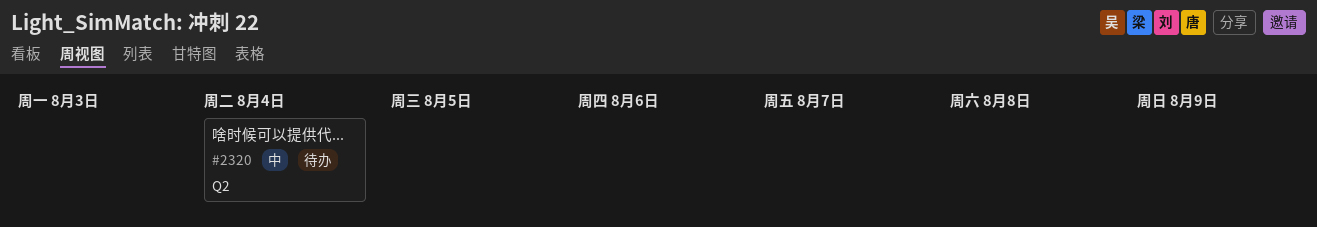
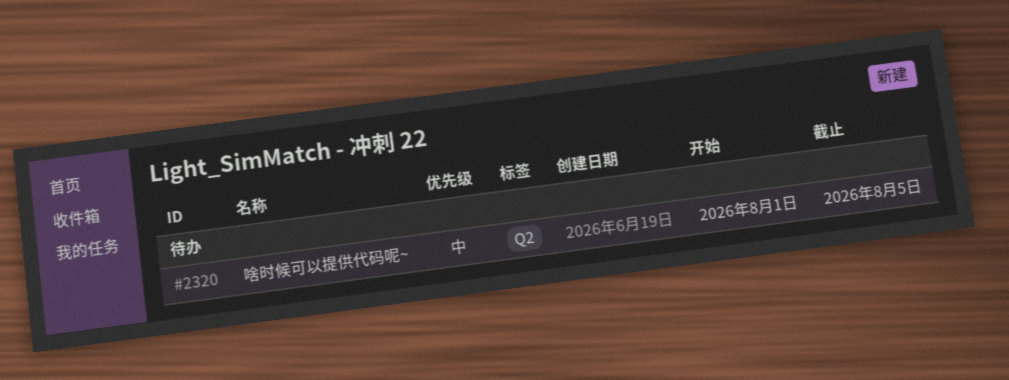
#2320, due: Aug 4 -> Aug 5

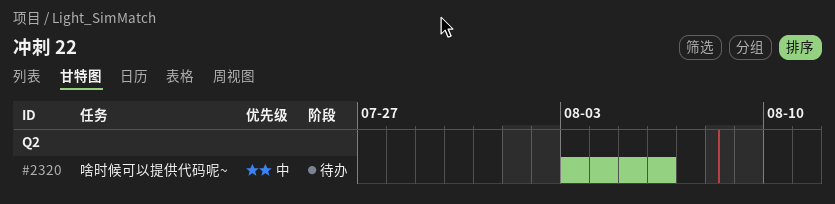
#2320, start: Aug 1 -> Aug 3
#2320, due: Aug 5 -> Aug 6

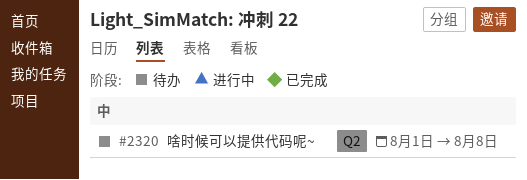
#2320, start: Aug 3 -> Aug 1
#2320, due: Aug 6 -> Aug 8

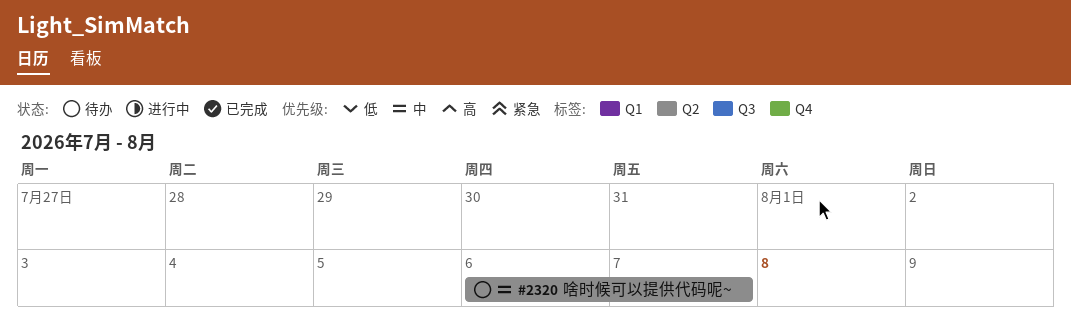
#2320, start: Aug 1 -> Aug 6
#2320, due: Aug 8 -> Aug 7

